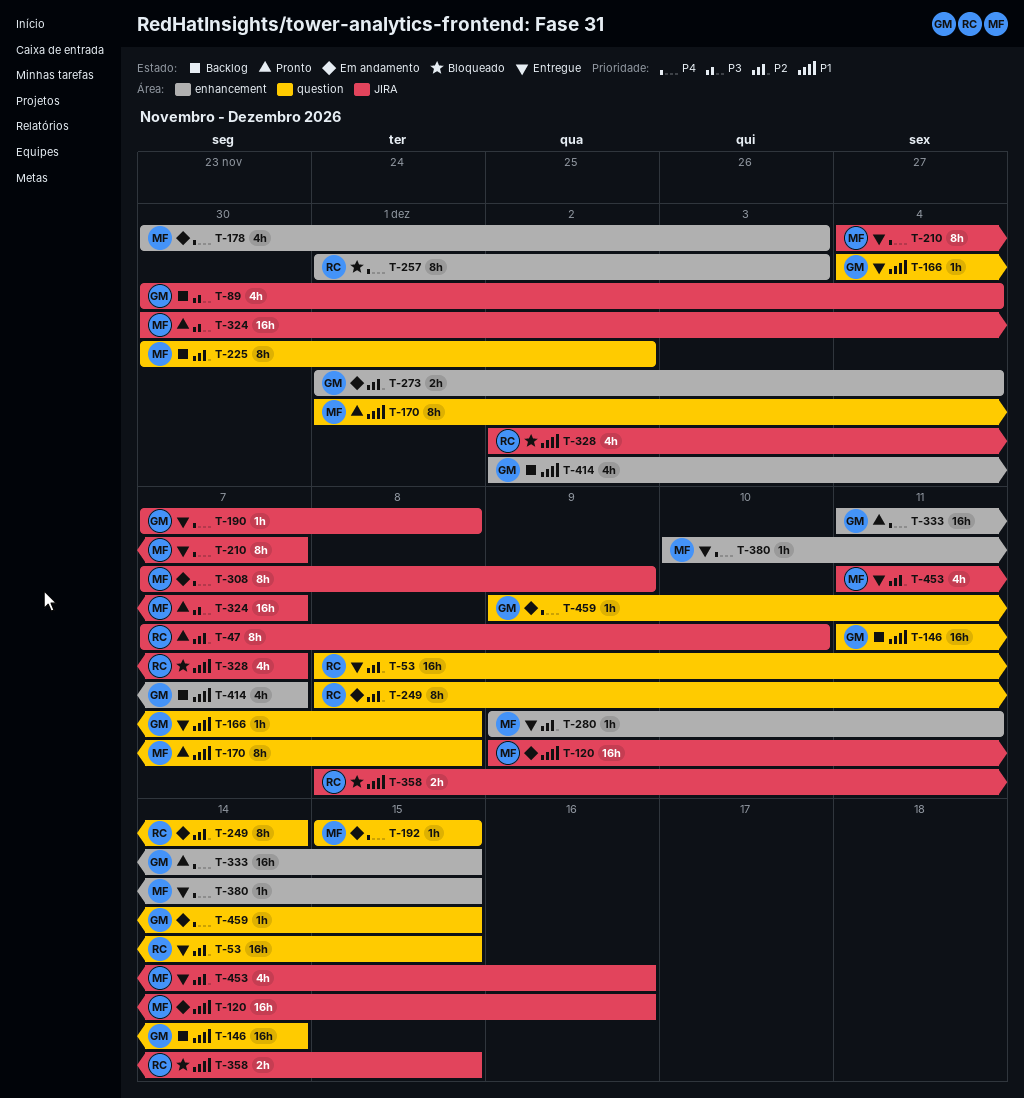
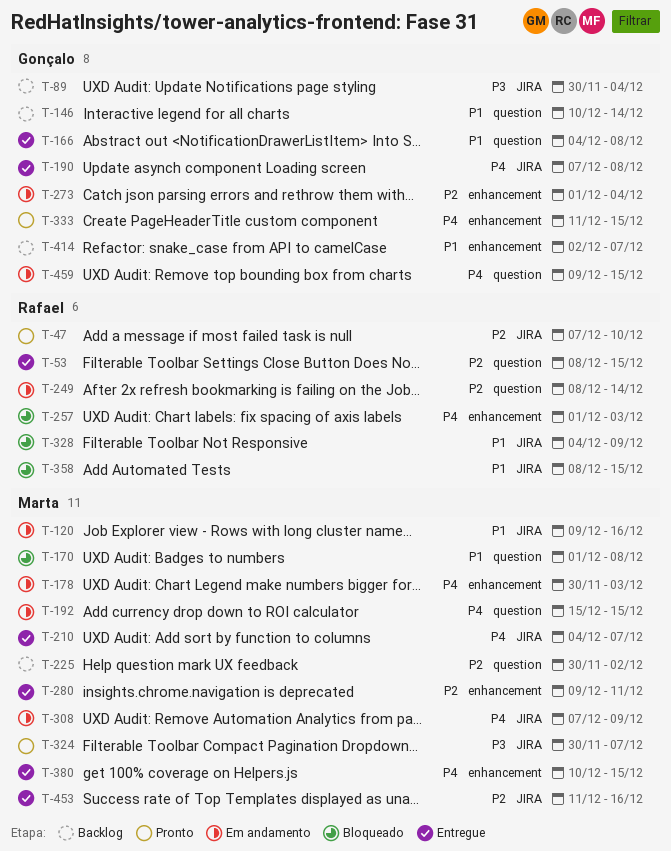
T-146, start: Dec 11 -> Dec 10
T-170, status: Pronto -> Bloqueado
T-328, start: Dec 2 -> Dec 4
T-328, due: Dec 7 -> Dec 9

